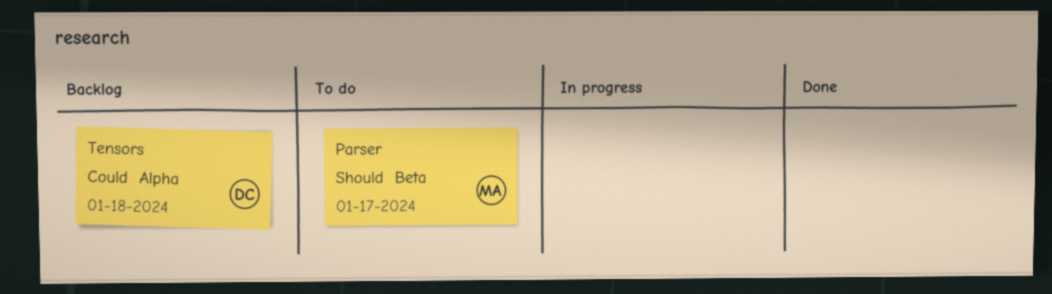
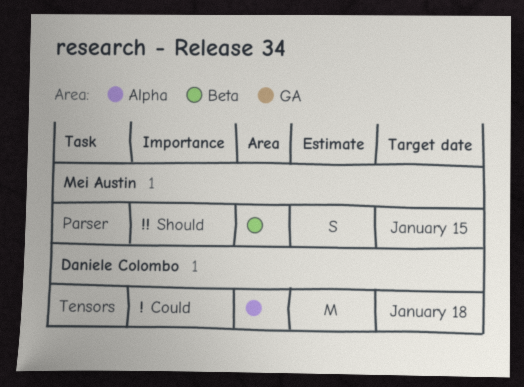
Parser, due: Jan 17 -> Jan 15

